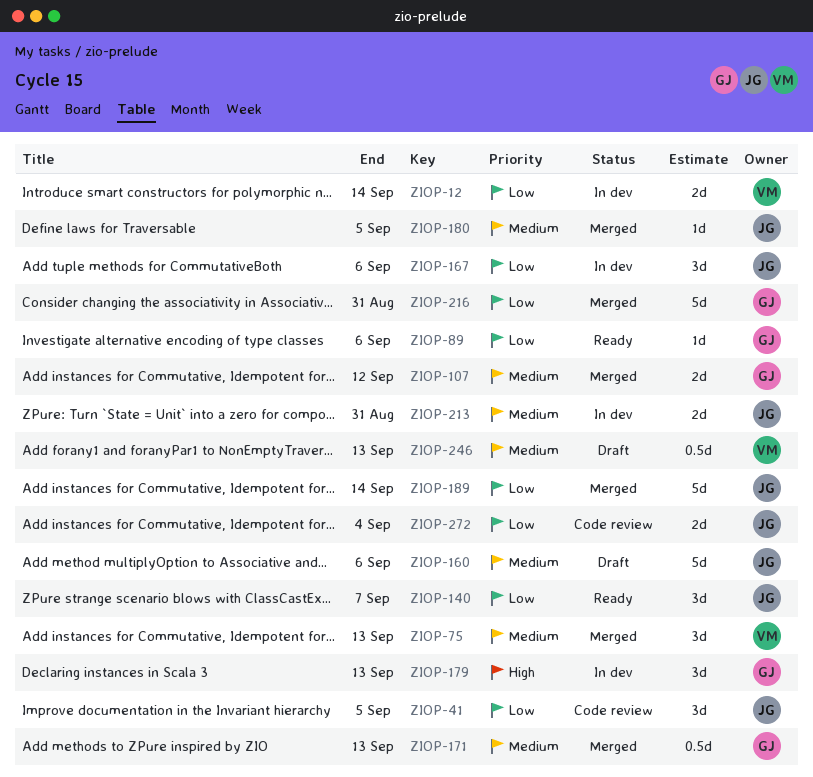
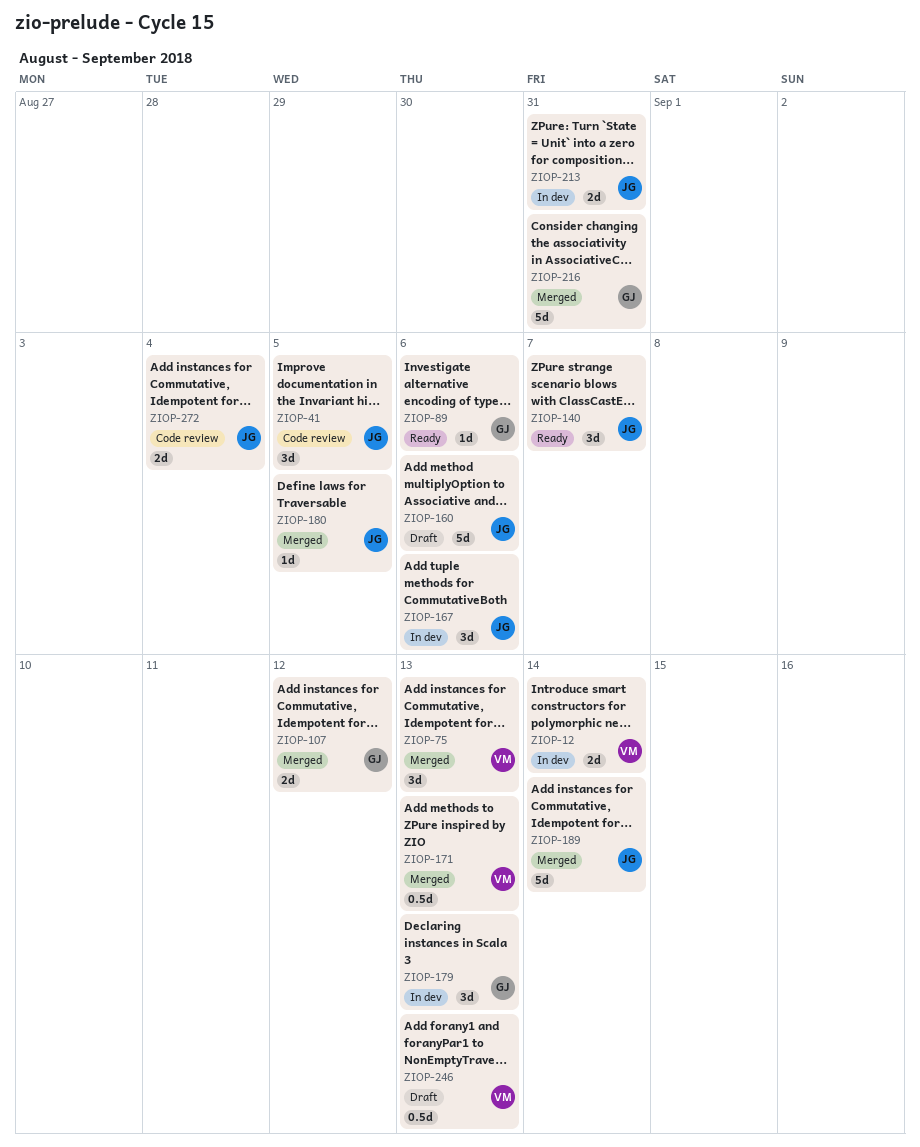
ZIOP-171, owner: GJ -> VM

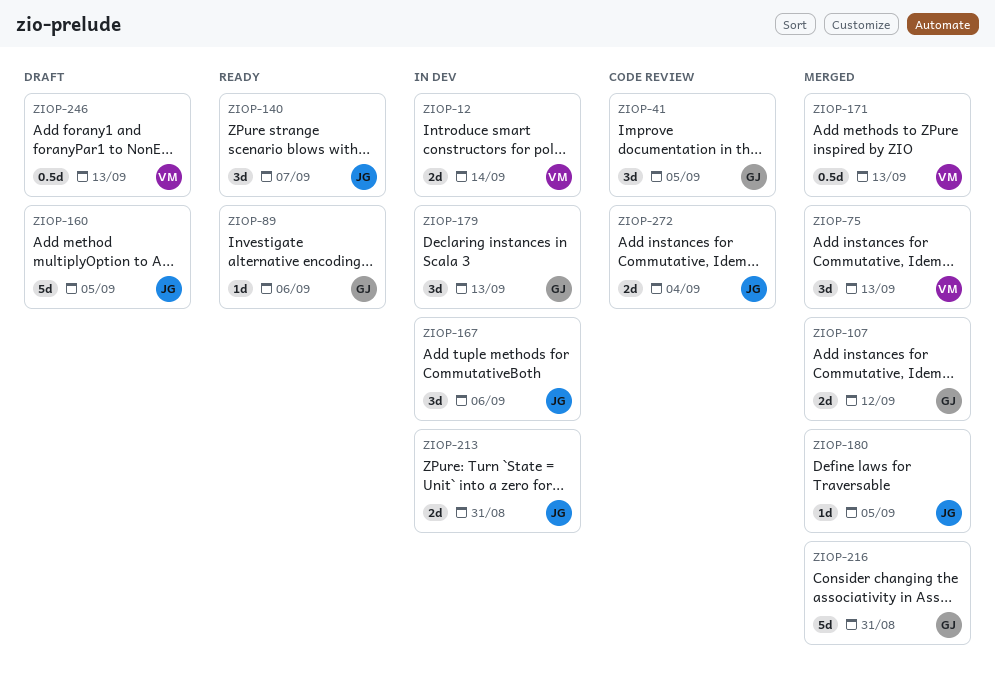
ZIOP-41, owner: JG -> GJ
ZIOP-160, due: Sep 6 -> Sep 5
ZIOP-189: present -> none

